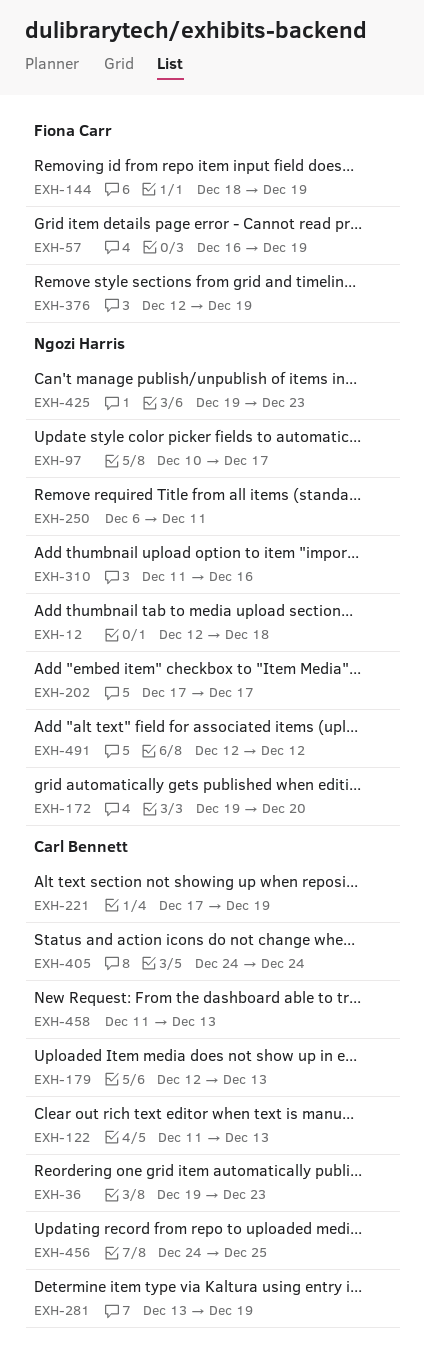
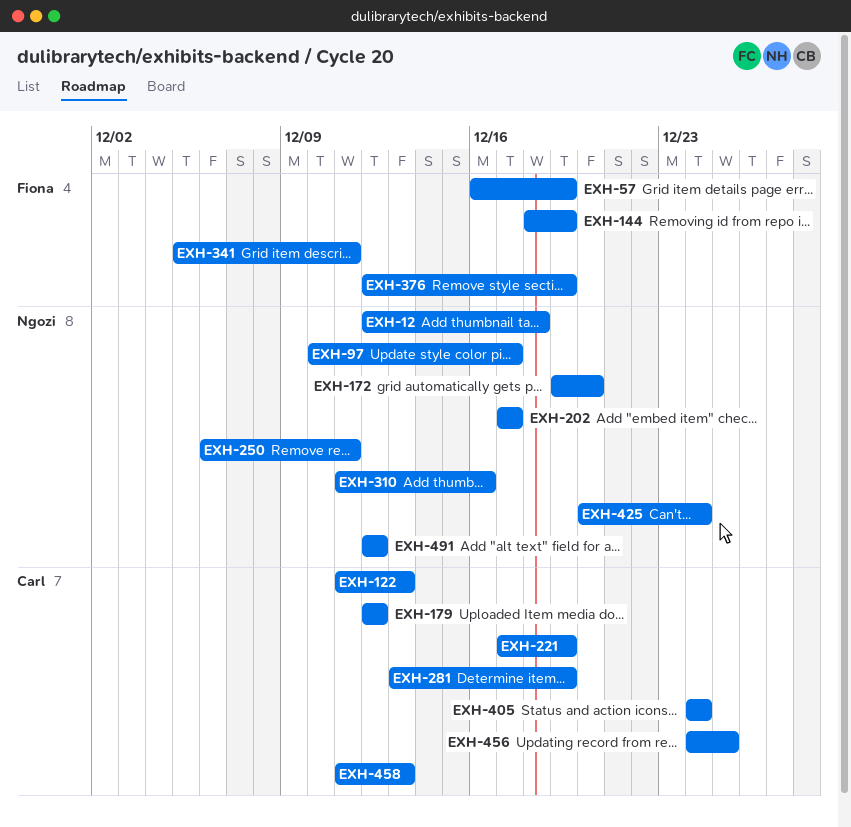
EXH-36: present -> none
EXH-179, due: Dec 13 -> Dec 12
EXH-341: none -> present
EXH-425, start: Dec 19 -> Dec 20
EXH-425, due: Dec 23 -> Dec 24

